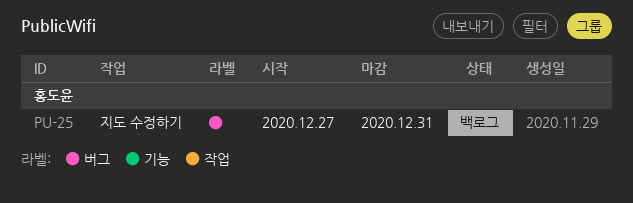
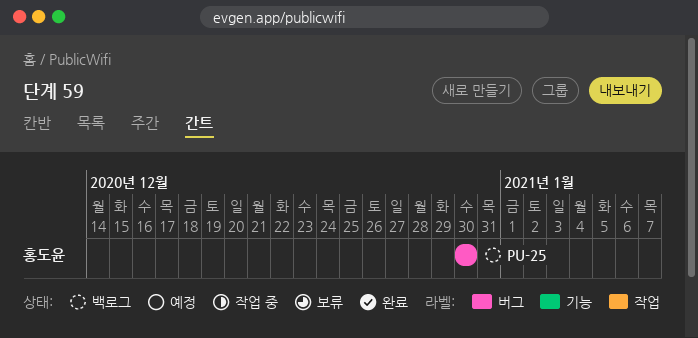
PU-25, start: Dec 27 -> Dec 30
PU-25, due: Dec 31 -> Dec 30

